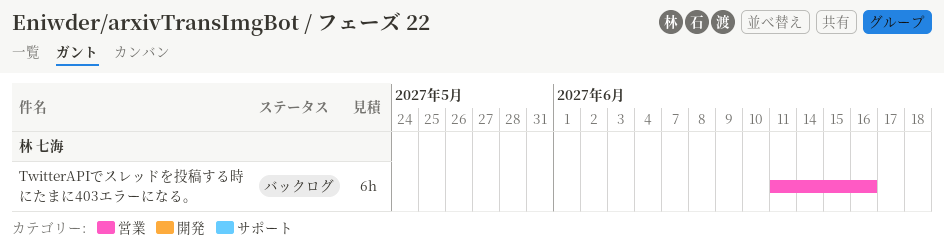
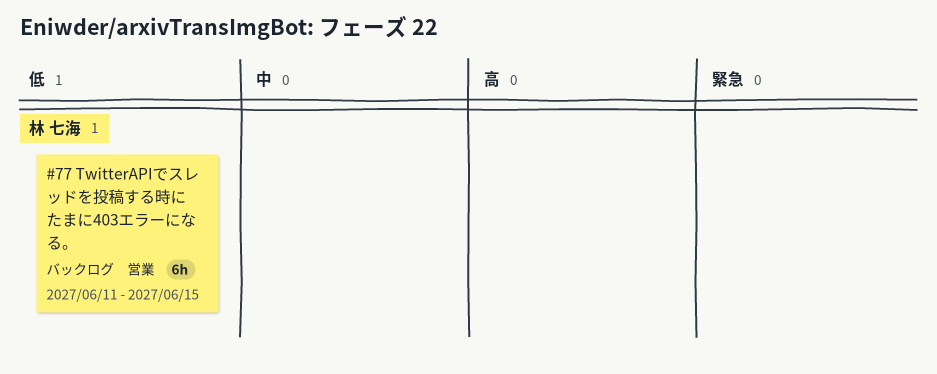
TwitterAPIでスレッドを投稿する時にたまに403エラーになる。, due: Jun 16 -> Jun 15

